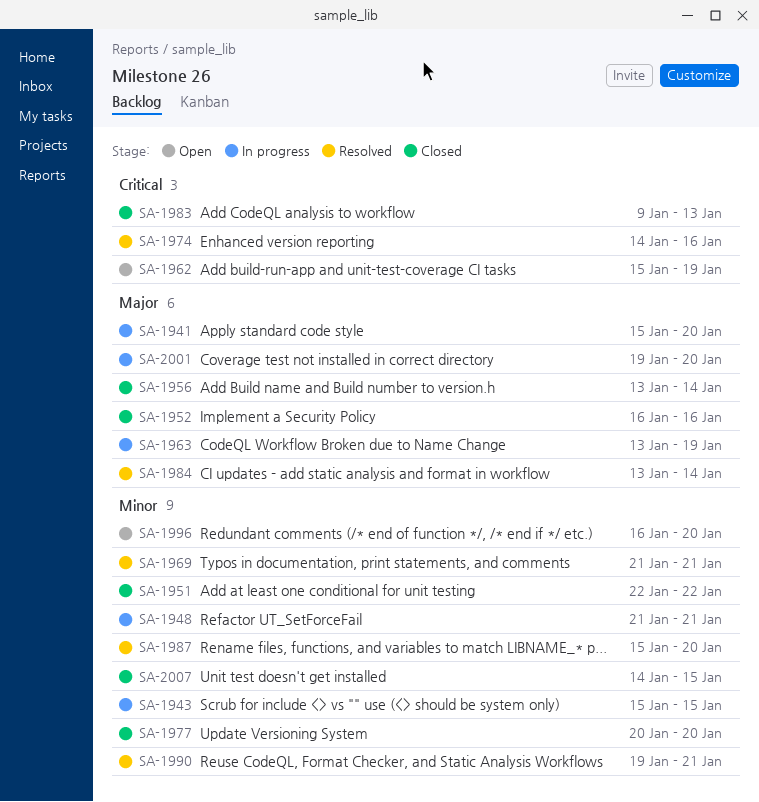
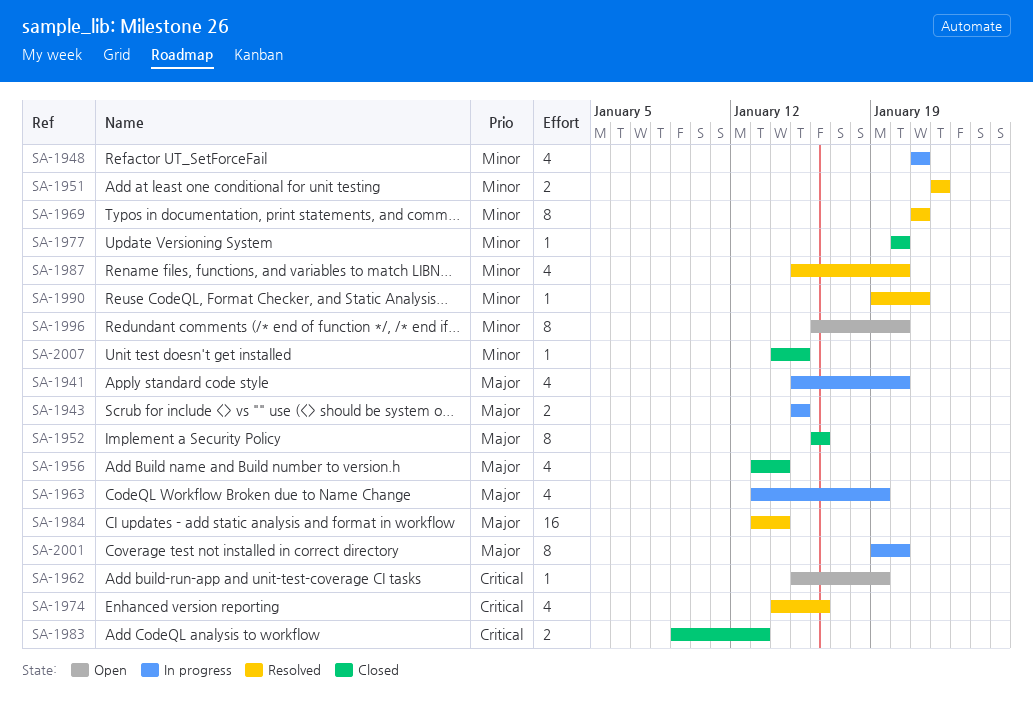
SA-1943, priority: Minor -> Major
SA-1951, status: Closed -> Resolved

